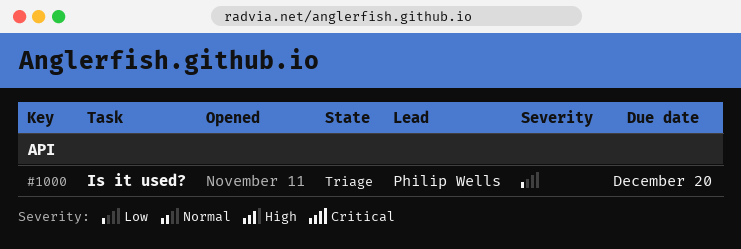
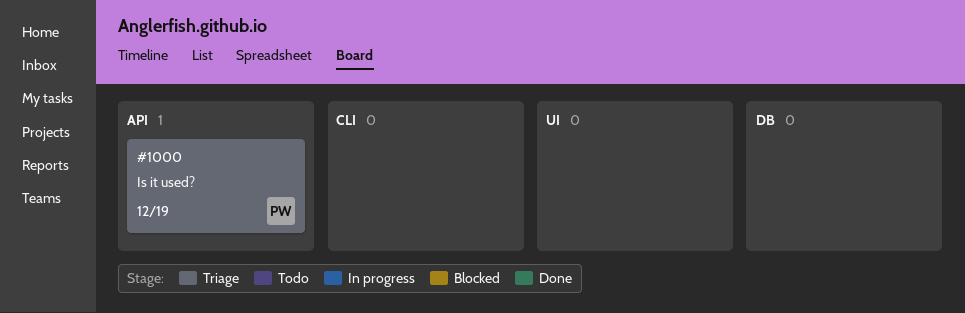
#1000, due: Dec 20 -> Dec 19

